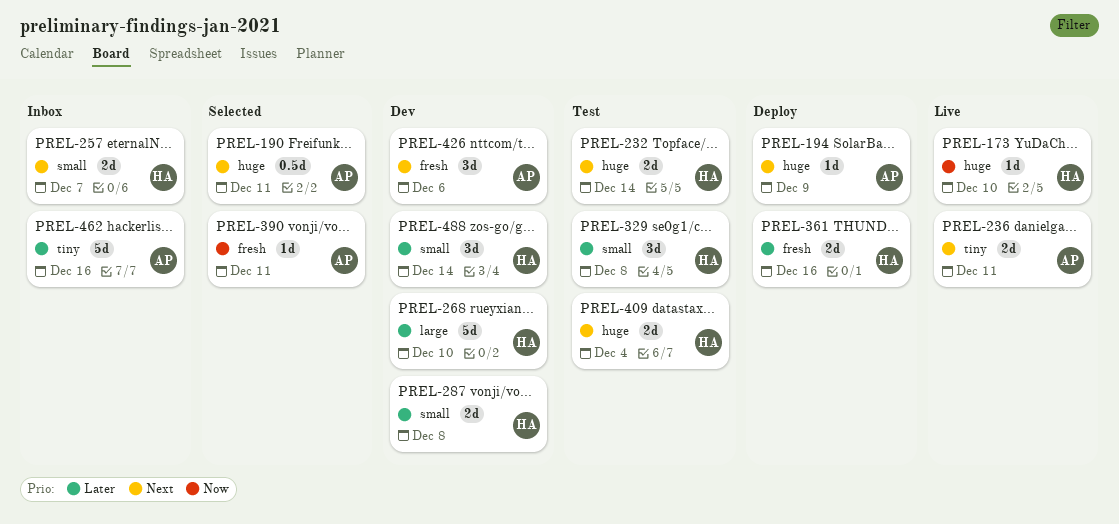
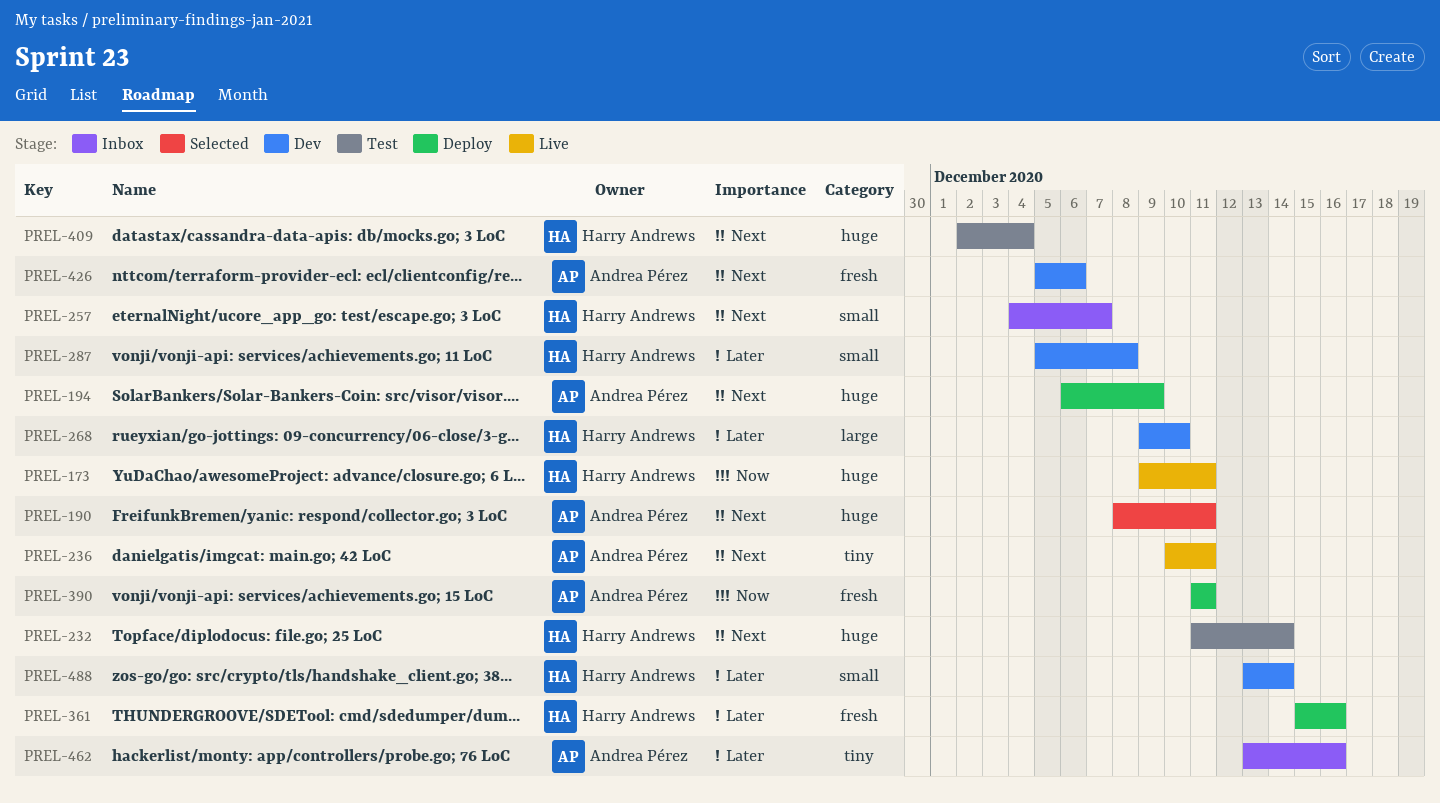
PREL-173, due: Dec 10 -> Dec 11
PREL-329: present -> none
PREL-390, status: Selected -> Deploy

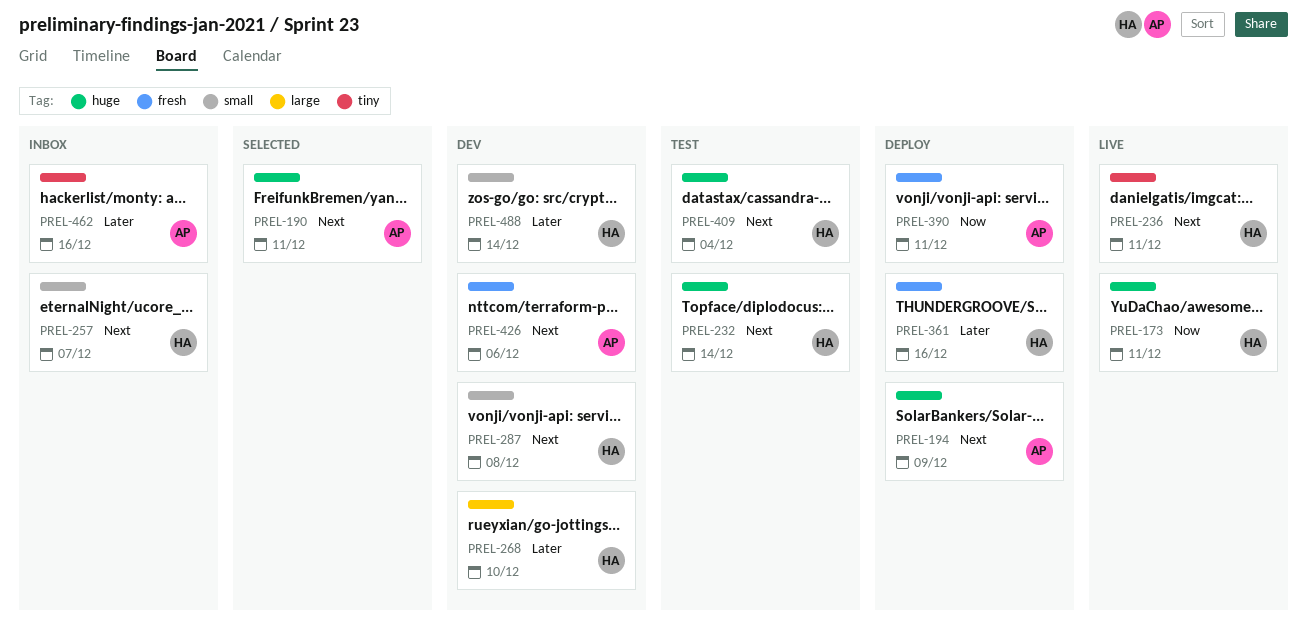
PREL-236, owner: Andrea Pérez -> Harry Andrews
PREL-287, priority: Later -> Next

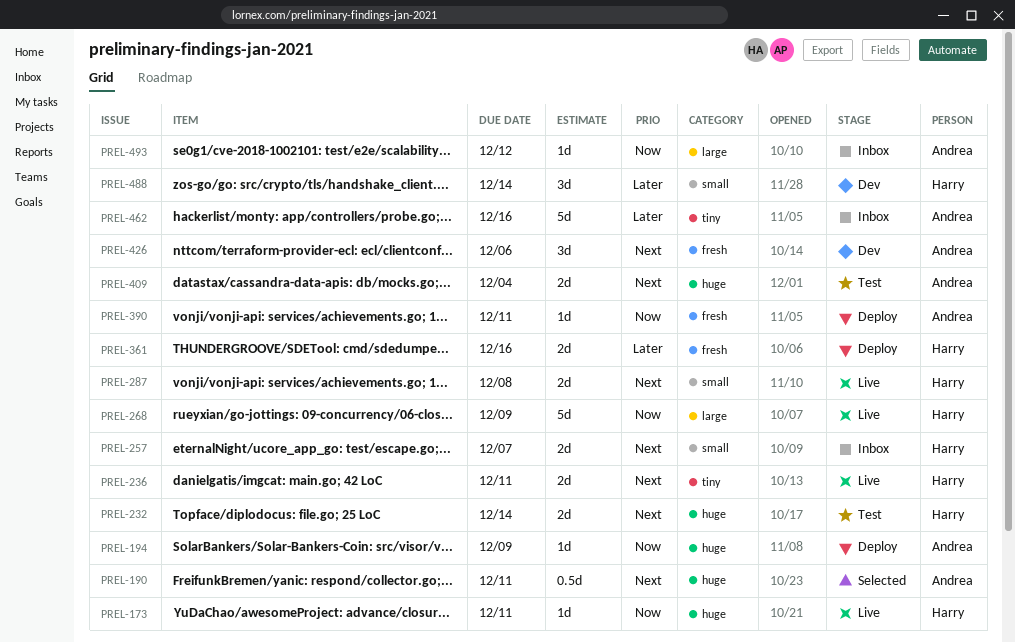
PREL-194, priority: Next -> Now
PREL-268, status: Dev -> Live
PREL-268, priority: Later -> Now
PREL-268, due: Dec 10 -> Dec 9
PREL-287, status: Dev -> Live
PREL-409, owner: Harry -> Andrea
PREL-493: none -> present

